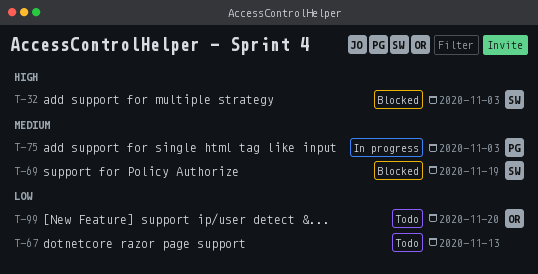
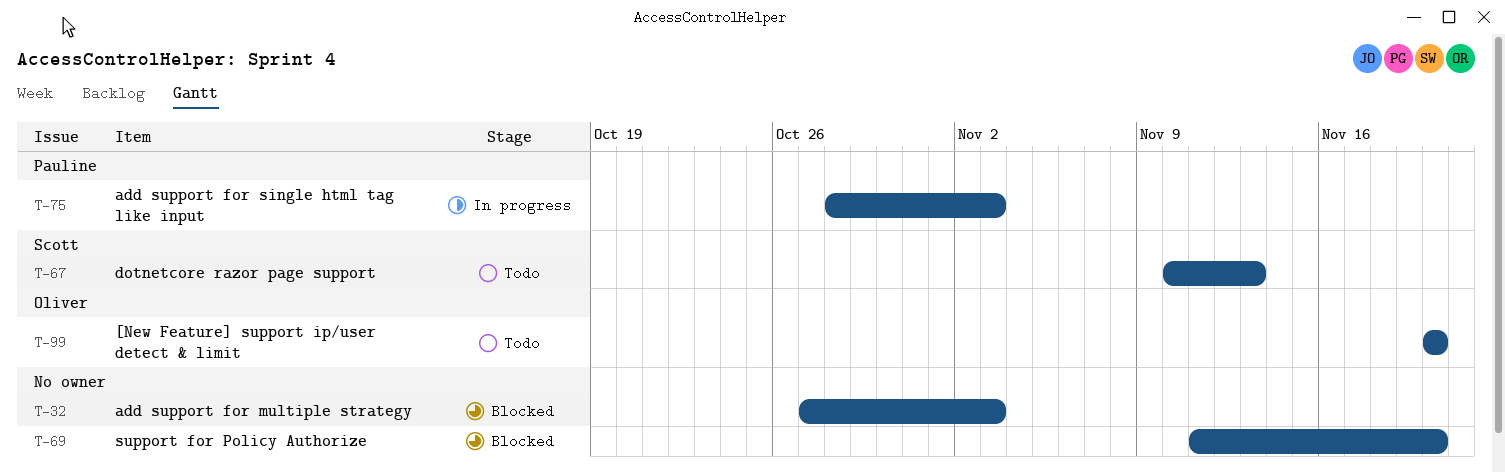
T-32, owner: Scott -> none
T-67, owner: none -> Scott
T-69, owner: Scott -> none
T-69, due: Nov 19 -> Nov 20

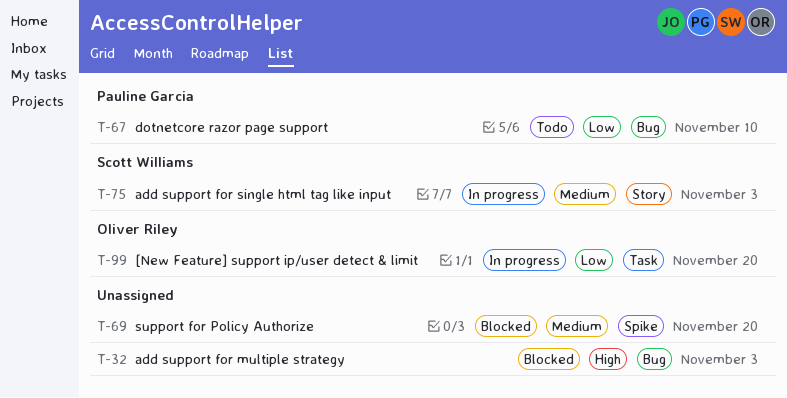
T-67, owner: Scott Williams -> Pauline Garcia
T-67, due: Nov 13 -> Nov 10
T-75, owner: Pauline Garcia -> Scott Williams
T-99, status: Todo -> In progress

